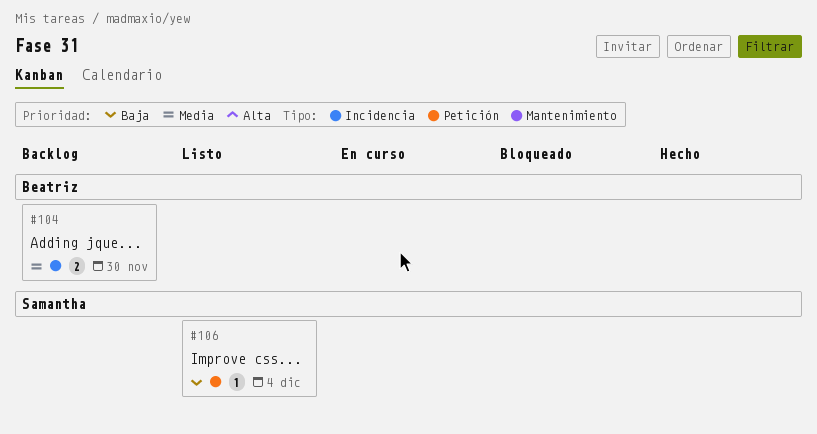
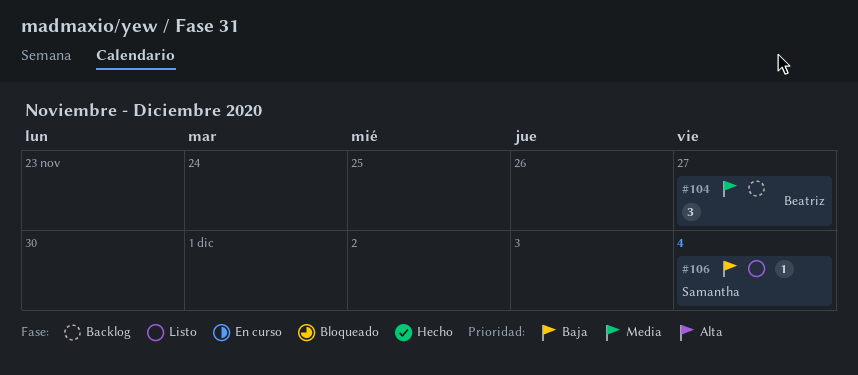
#104, estimate: 2 -> 3
#104, due: Nov 30 -> Nov 27

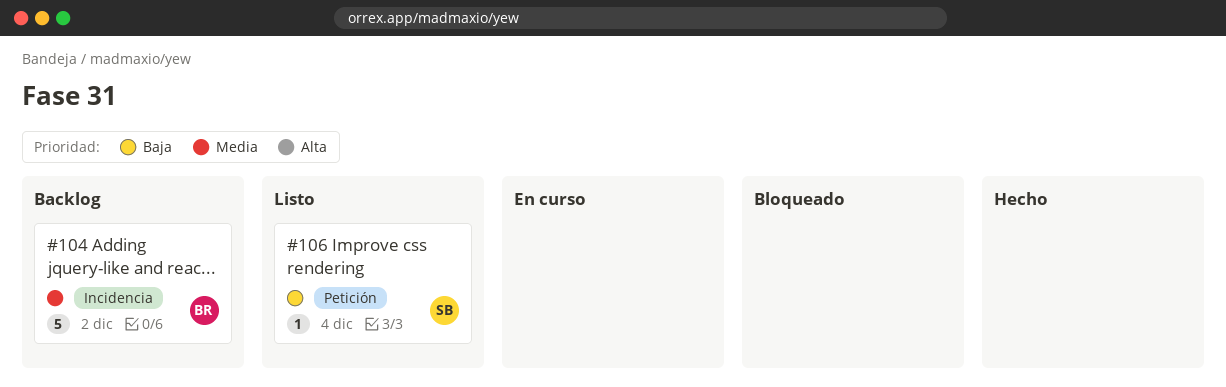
#104, estimate: 3 -> 5
#104, due: Nov 27 -> Dec 2

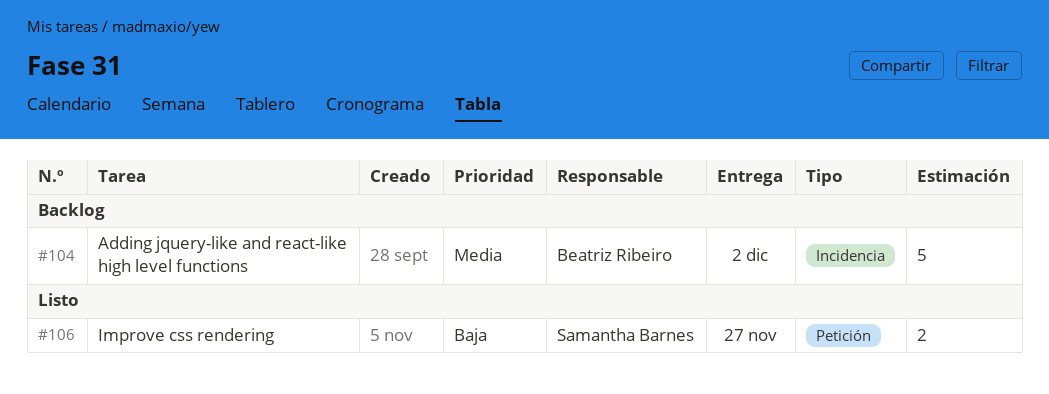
#106, estimate: 1 -> 2
#106, due: Dec 4 -> Nov 27

